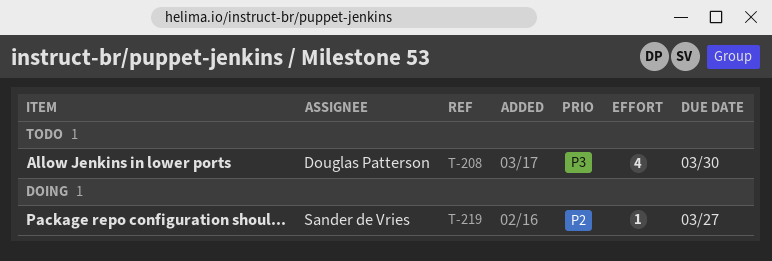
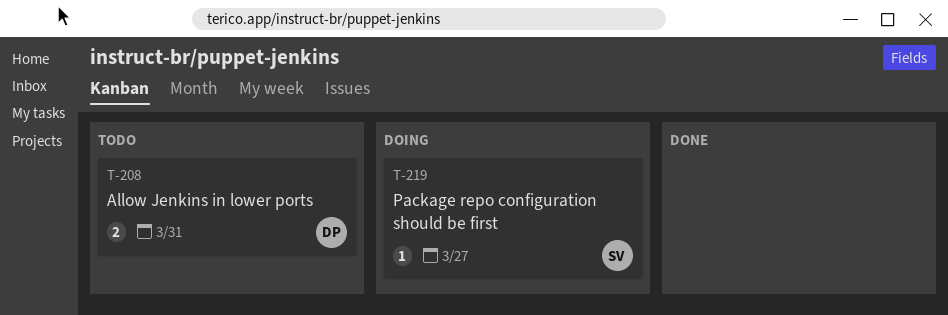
T-208, estimate: 4 -> 2
T-208, due: Mar 30 -> Mar 31

